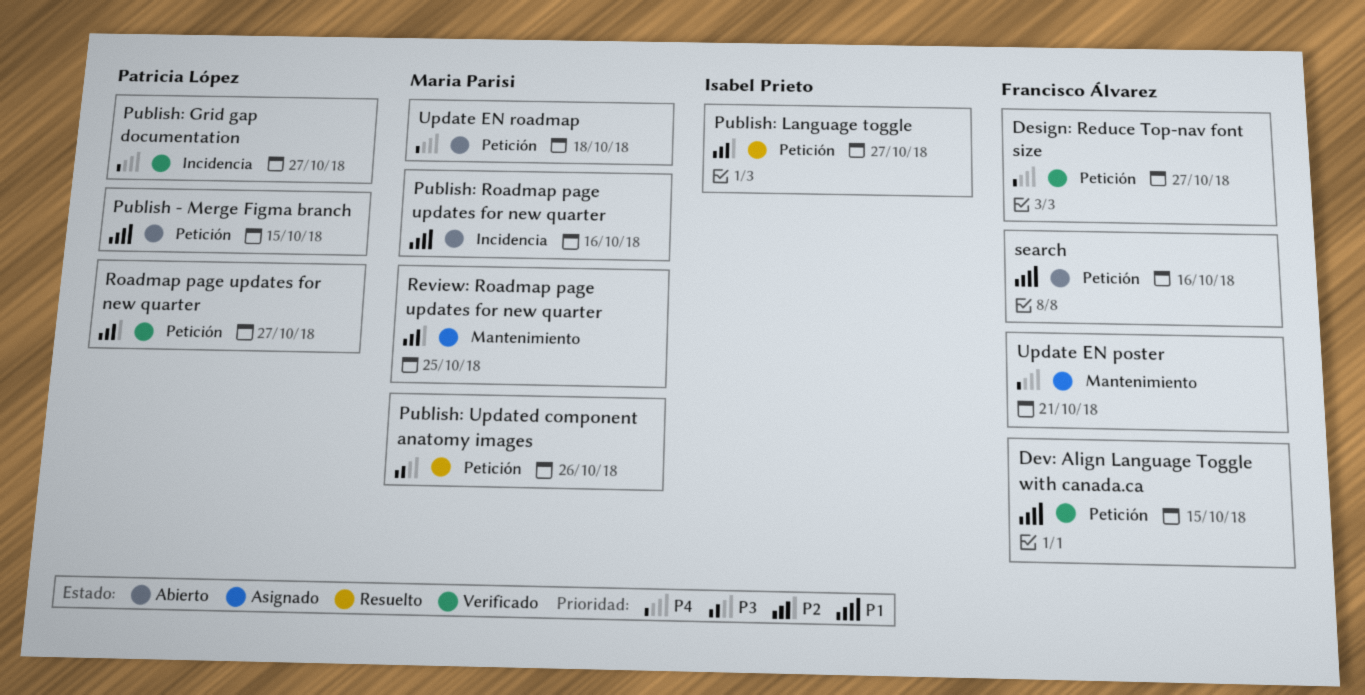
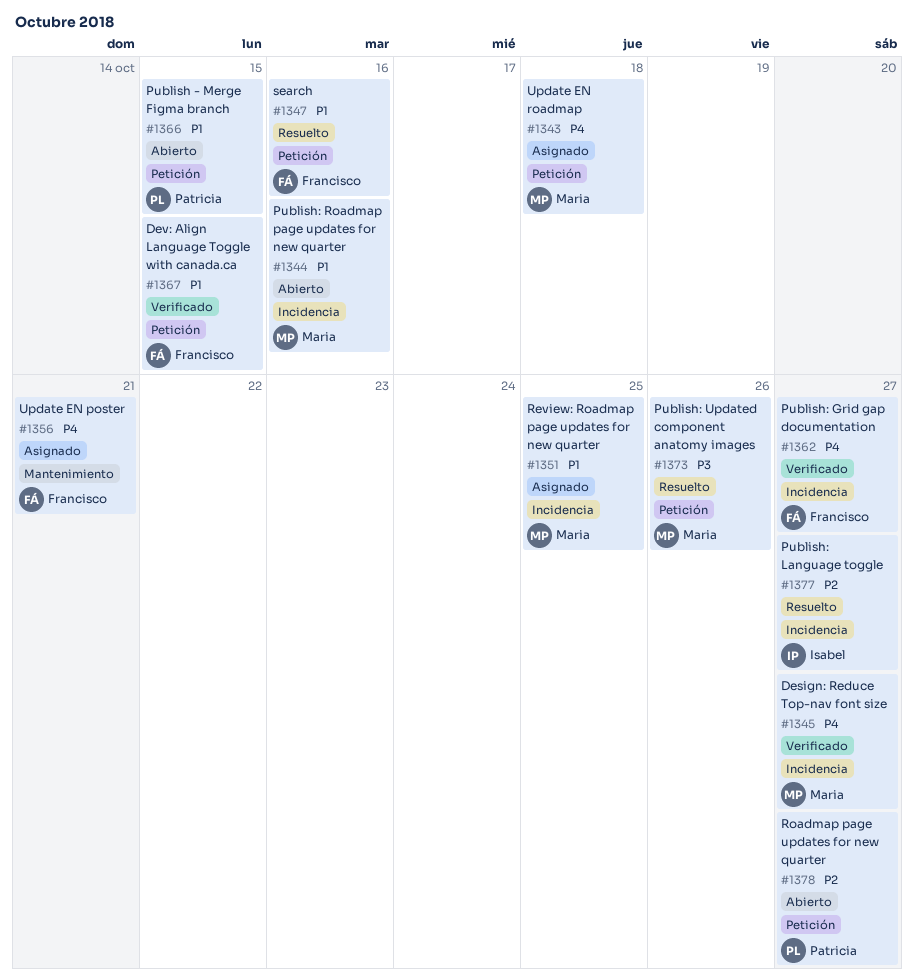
Design: Reduce Top-nav font size, owner: Francisco Álvarez -> Maria Parisi
Design: Reduce Top-nav font size, label: Petición -> Incidencia
Publish: Grid gap documentation, owner: Patricia López -> Francisco Álvarez
Publish: Language toggle, label: Petición -> Incidencia
Review: Roadmap page updates for new quarter, priority: P2 -> P1
Review: Roadmap page updates for new quarter, label: Mantenimiento -> Incidencia
Roadmap page updates for new quarter, status: Verificado -> Abierto
search, status: Abierto -> Resuelto
Update EN roadmap, status: Abierto -> Asignado

